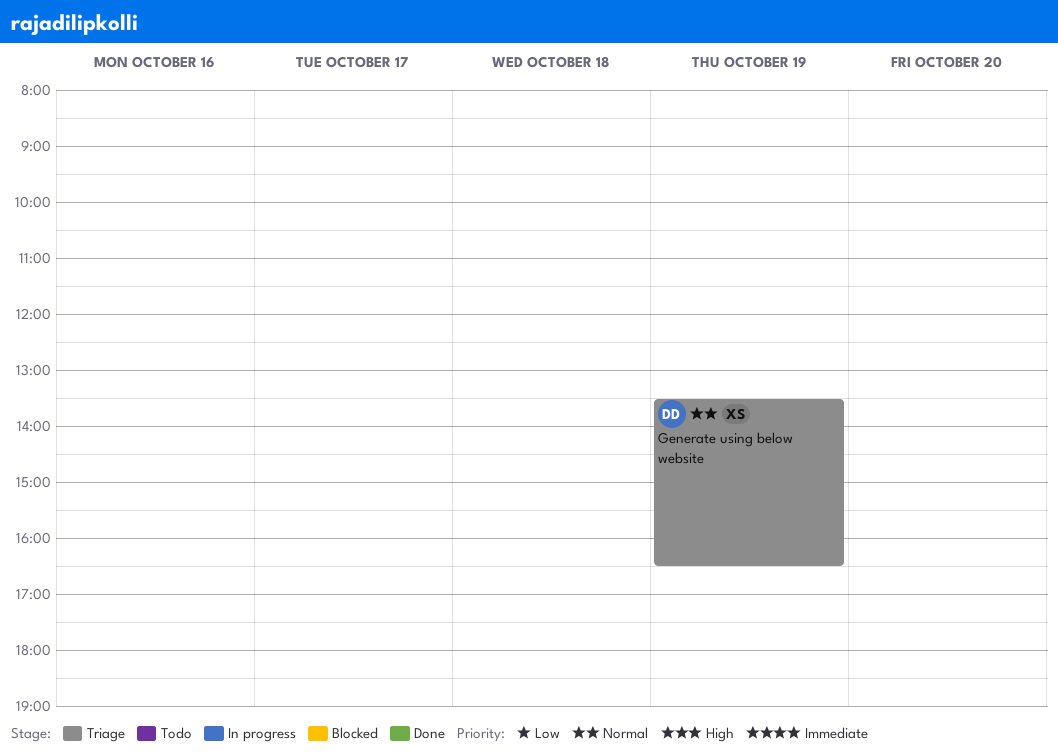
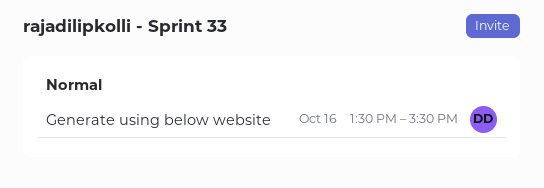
Generate using below website, day: Oct 19 -> Oct 16
Generate using below website, ends: 16:30 -> 15:30

